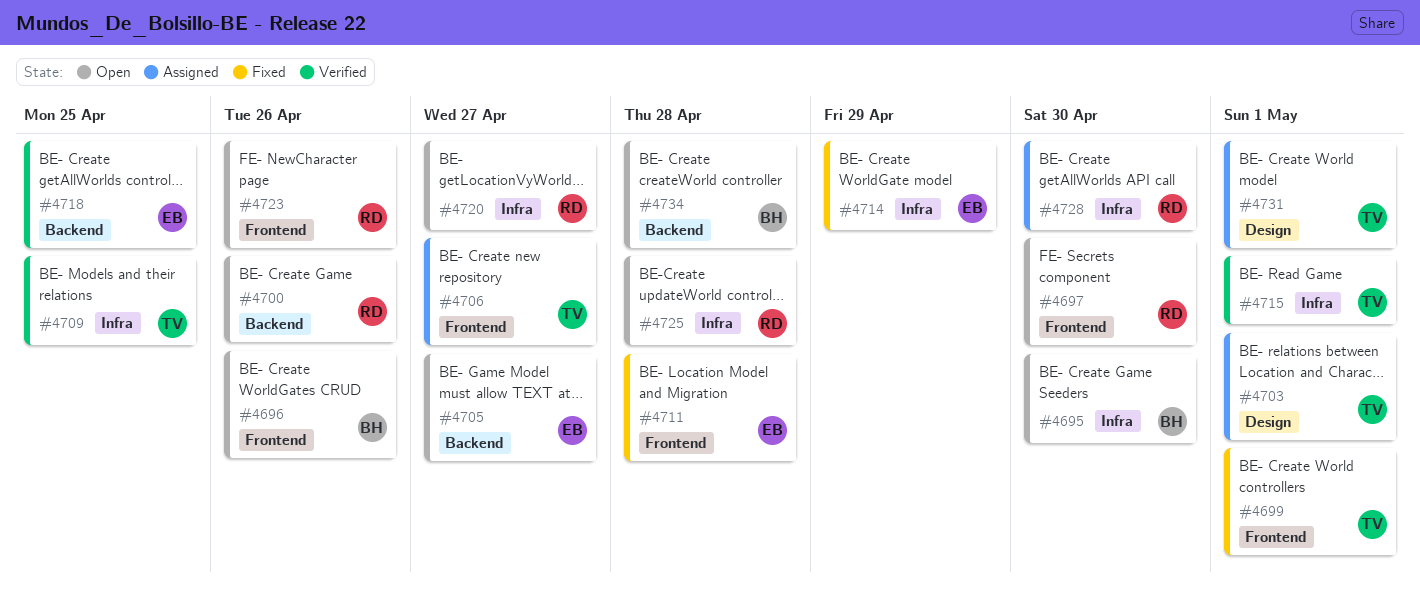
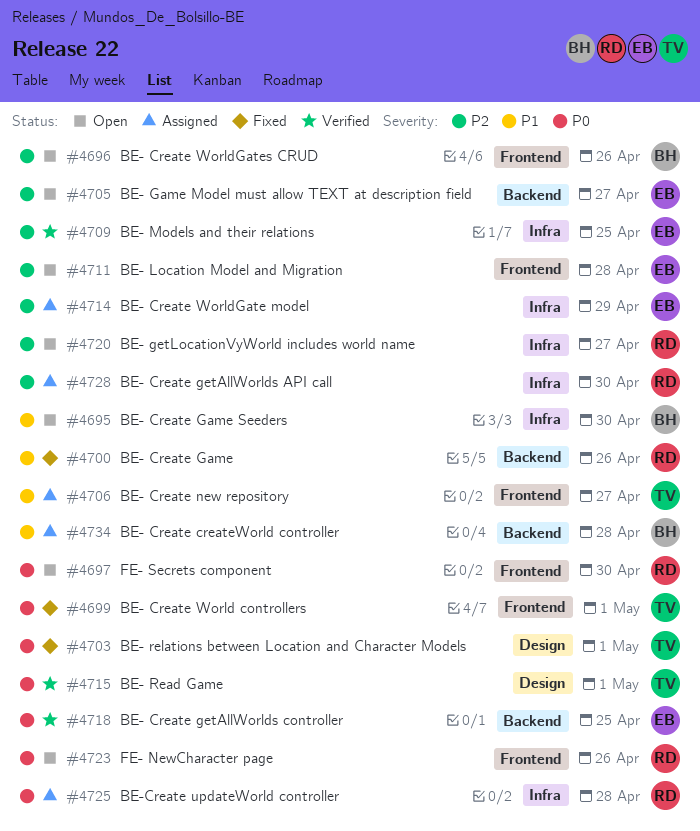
#4700, status: Open -> Fixed
#4703, status: Assigned -> Fixed
#4709, owner: TV -> EB
#4711, status: Fixed -> Open
#4714, status: Fixed -> Assigned
#4715, label: Infra -> Design
#4725, status: Open -> Assigned
#4731: present -> none
#4734, status: Open -> Assigned

